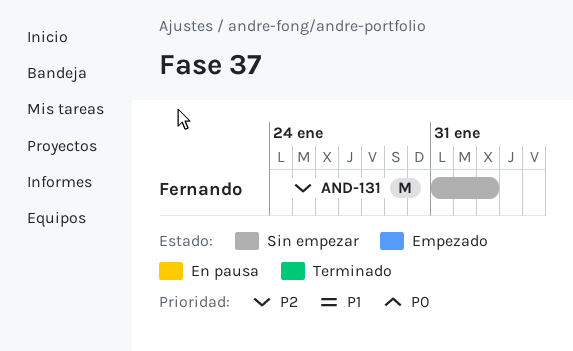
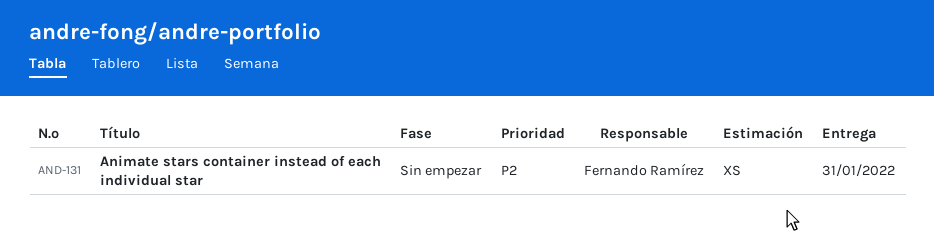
AND-131, estimate: M -> XS
AND-131, due: Feb 2 -> Jan 31

